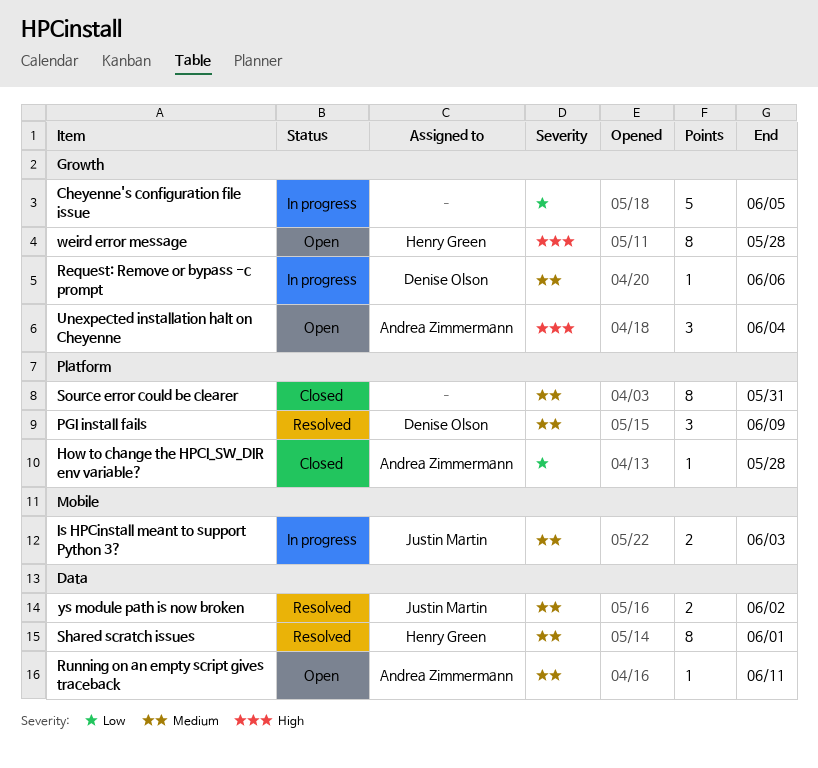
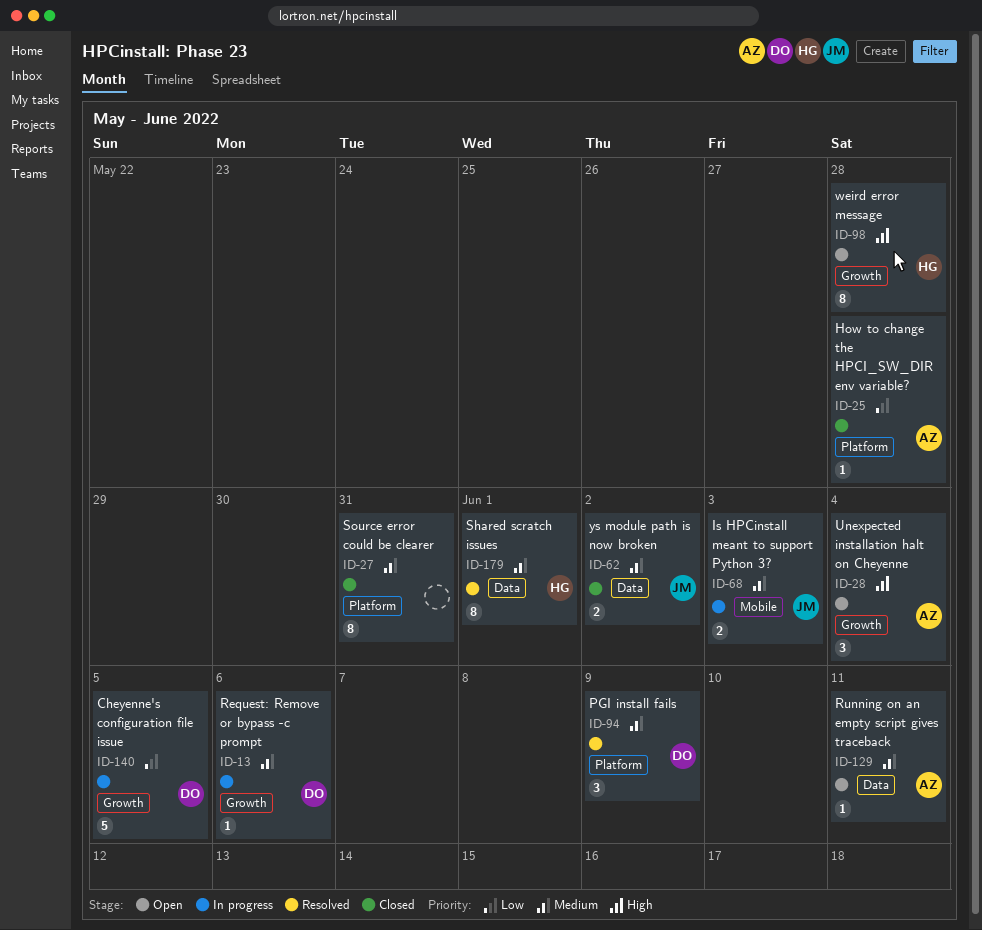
Cheyenne's configuration file issue, owner: none -> Denise Olson
ys module path is now broken, status: Resolved -> Closed

